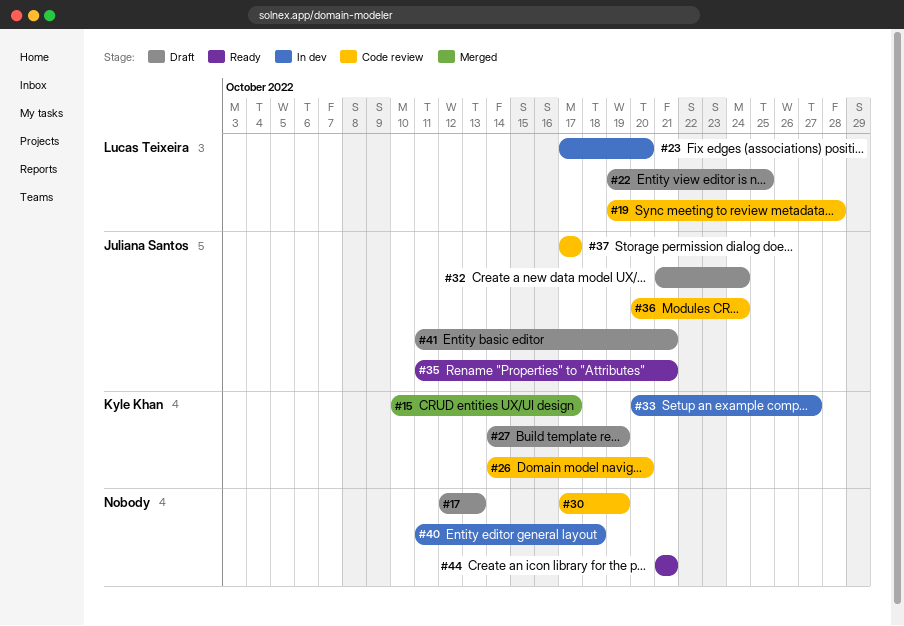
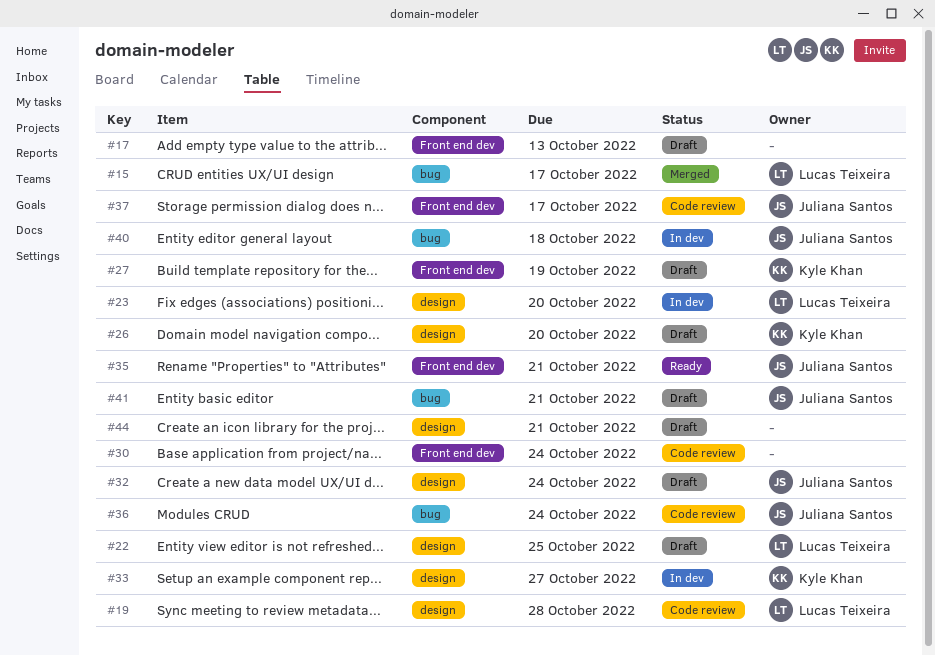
#15, owner: Kyle Khan -> Lucas Teixeira
#26, status: Code review -> Draft
#30, due: Oct 19 -> Oct 24
#40, owner: none -> Juliana Santos
#44, status: Ready -> Draft

